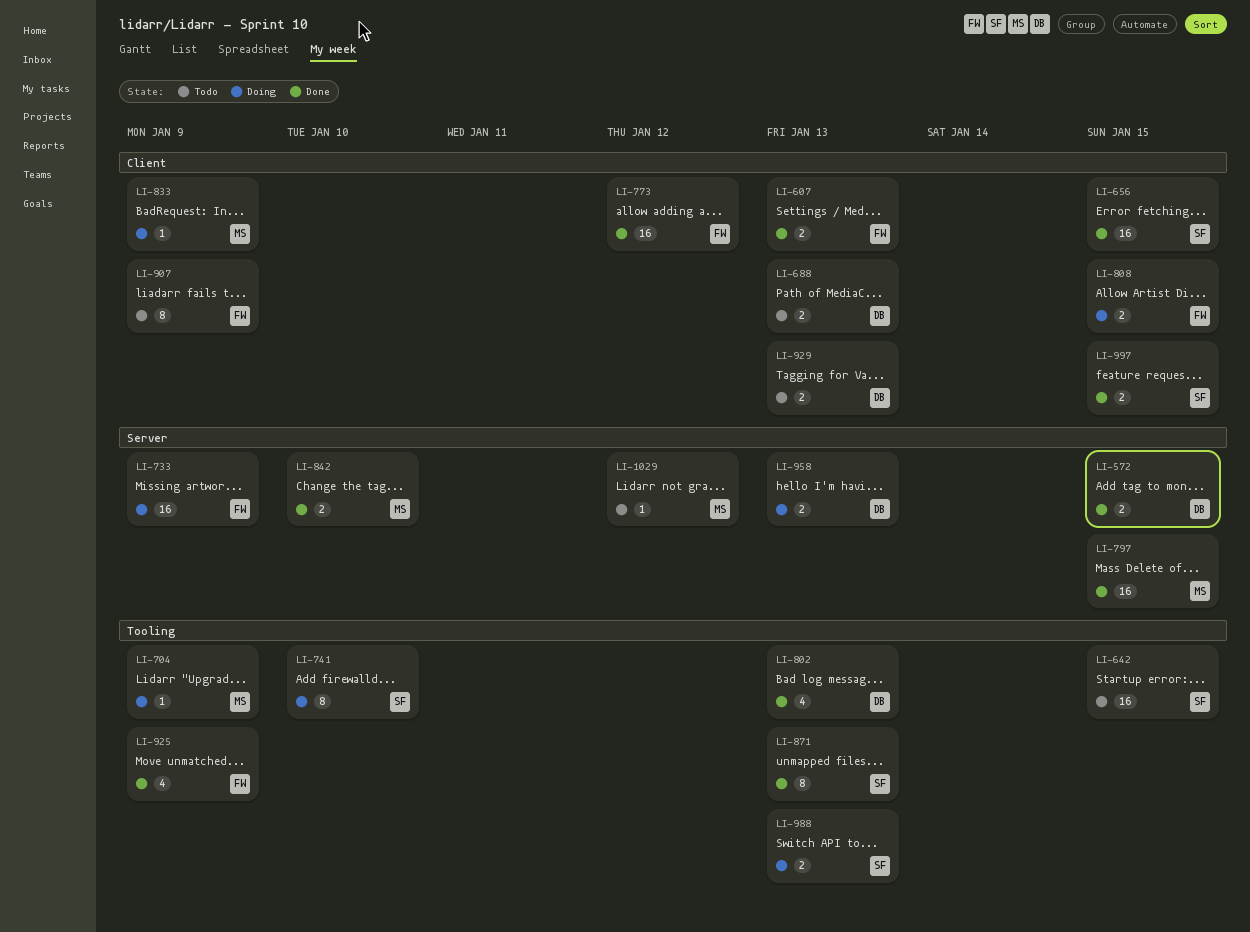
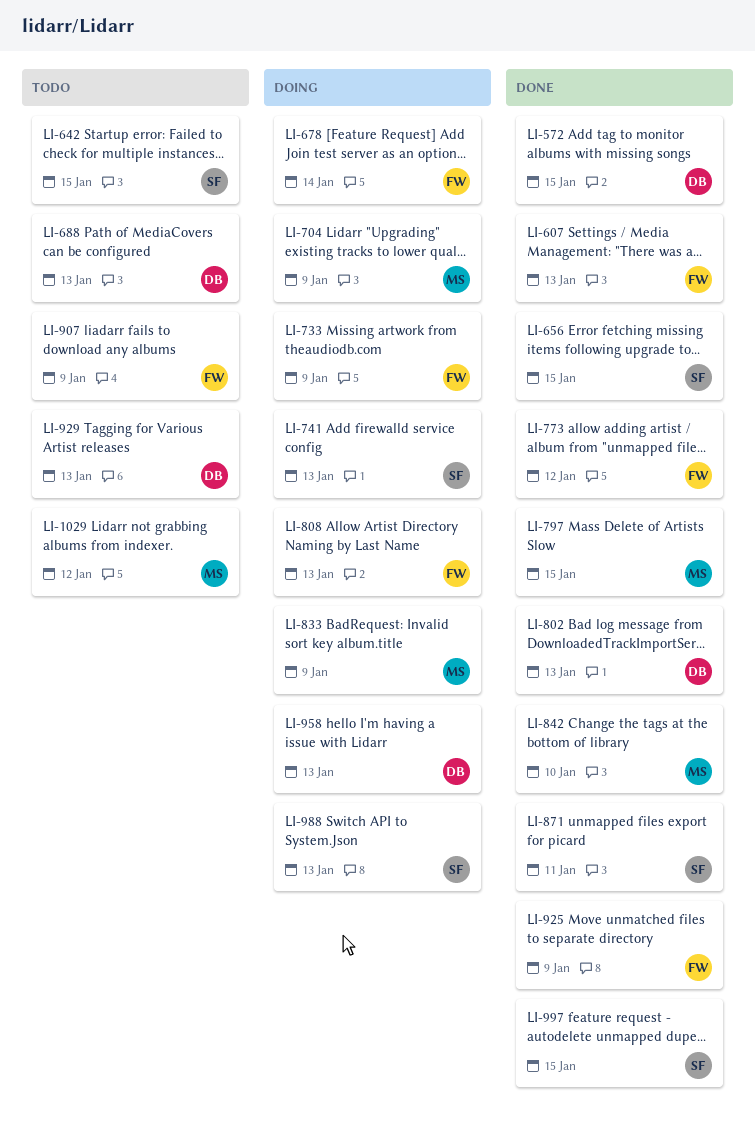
LI-678: none -> present
LI-741, due: Jan 10 -> Jan 13
LI-808, due: Jan 15 -> Jan 13
LI-871, due: Jan 13 -> Jan 11

